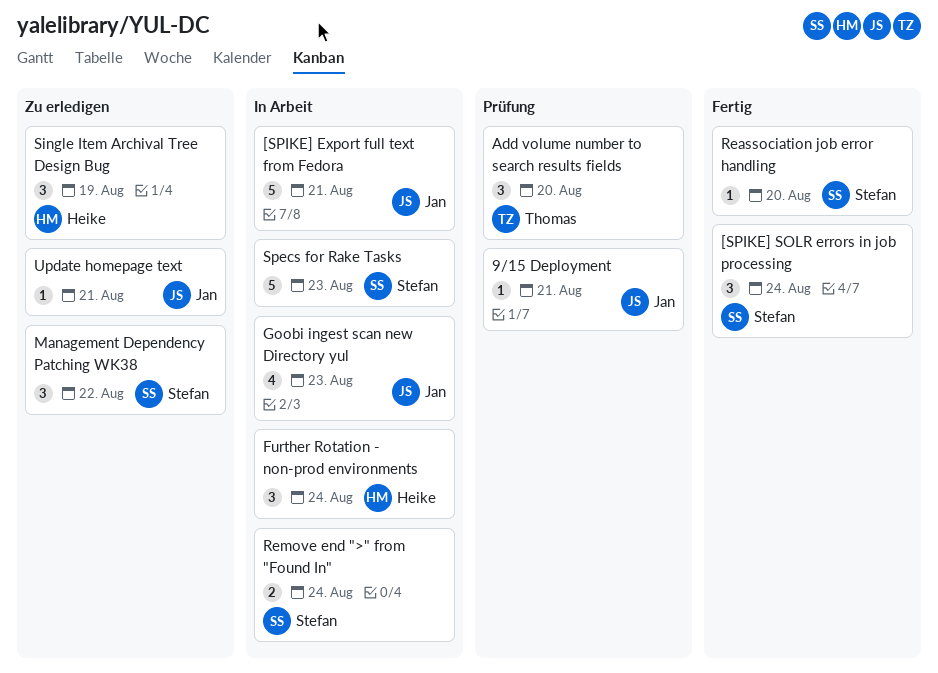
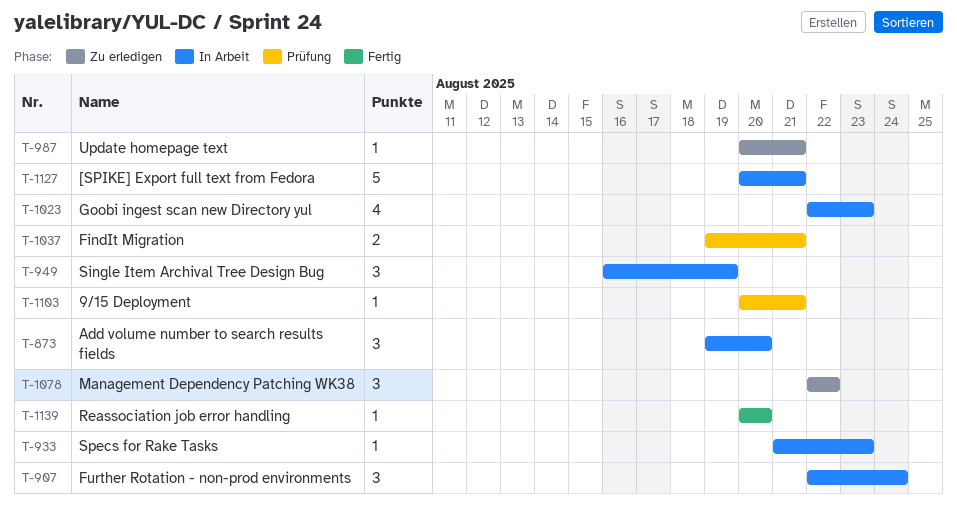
[SPIKE] SOLR errors in job processing: present -> none
Add volume number to search results fields, status: Prüfung -> In Arbeit
FindIt Migration: none -> present
Remove end ">" from "Found In": present -> none
Single Item Archival Tree Design Bug, status: Zu erledigen -> In Arbeit
Specs for Rake Tasks, estimate: 5 -> 1

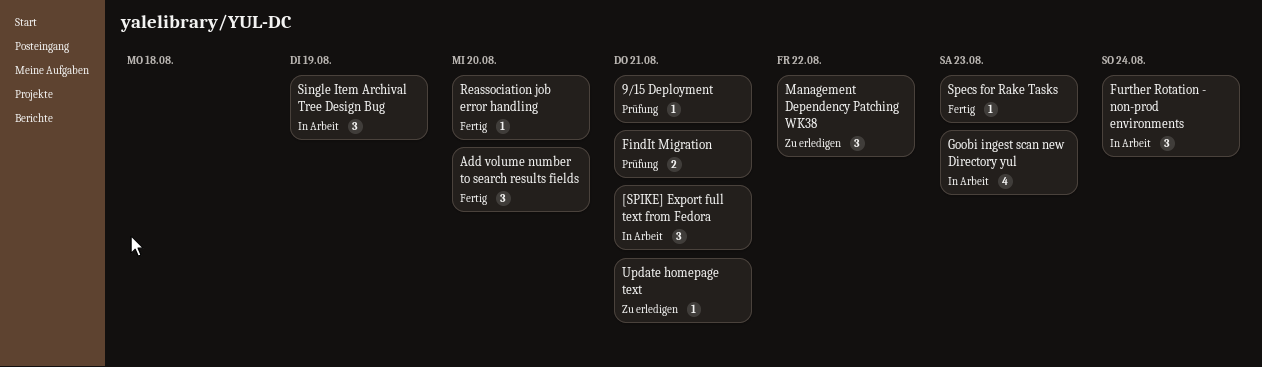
[SPIKE] Export full text from Fedora, estimate: 5 -> 3
Add volume number to search results fields, status: In Arbeit -> Fertig
Specs for Rake Tasks, status: In Arbeit -> Fertig

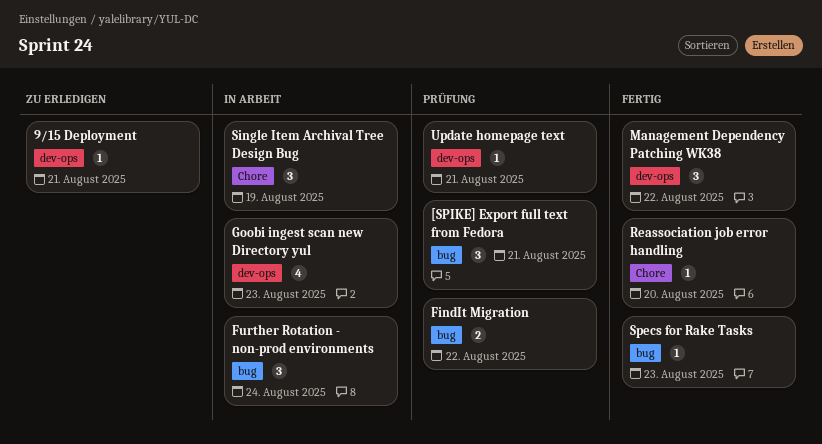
9/15 Deployment, status: Prüfung -> Zu erledigen
[SPIKE] Export full text from Fedora, status: In Arbeit -> Prüfung
Add volume number to search results fields: present -> none
FindIt Migration, due: Aug 21 -> Aug 22
Management Dependency Patching WK38, status: Zu erledigen -> Fertig
Update homepage text, status: Zu erledigen -> Prüfung

